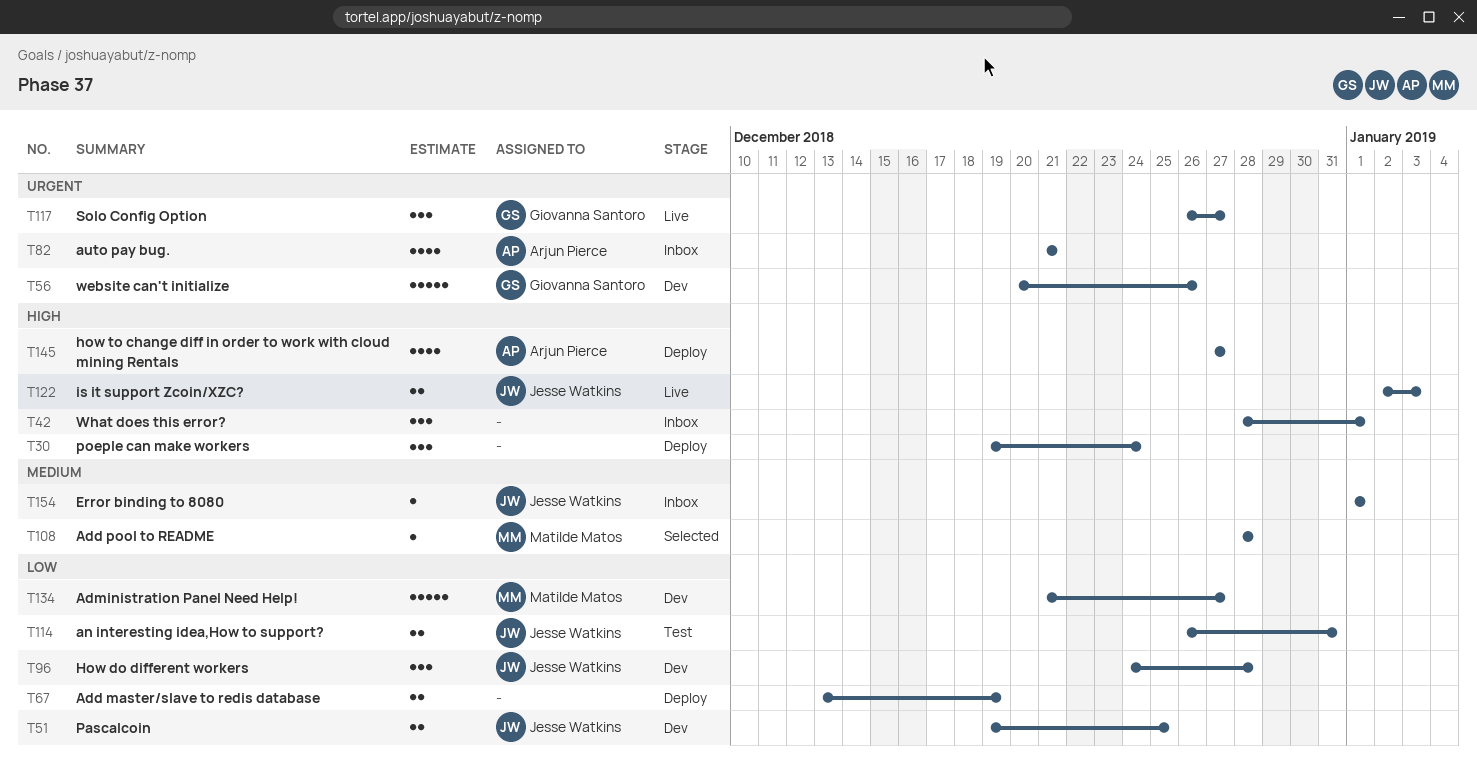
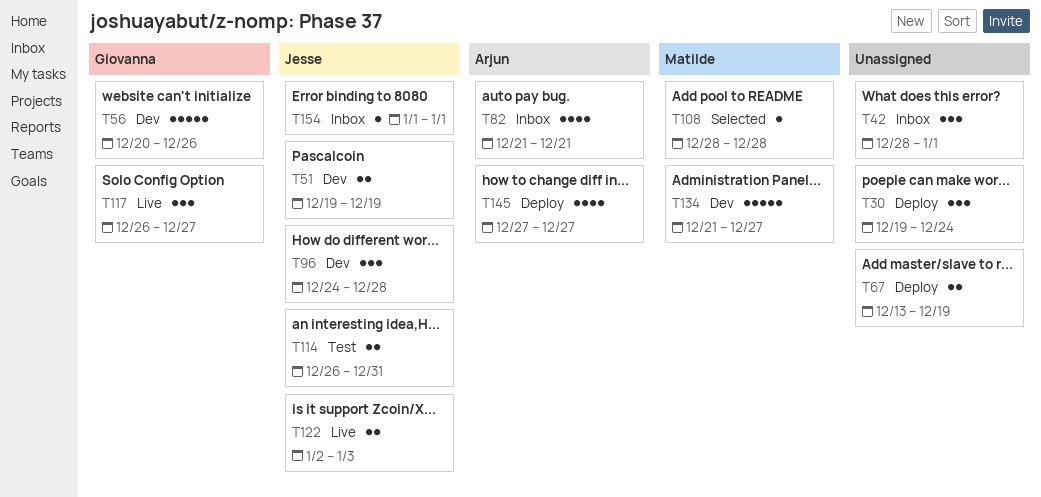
T51, due: Dec 25 -> Dec 19

